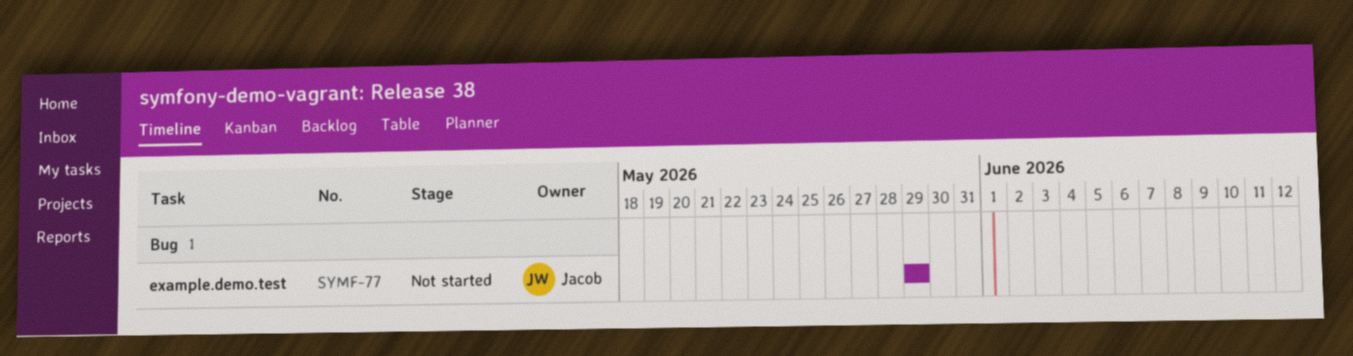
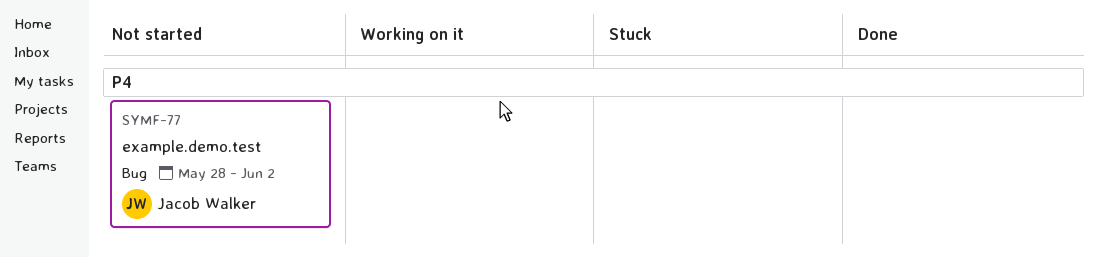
SYMF-77, start: May 29 -> May 28
SYMF-77, due: May 29 -> Jun 2

